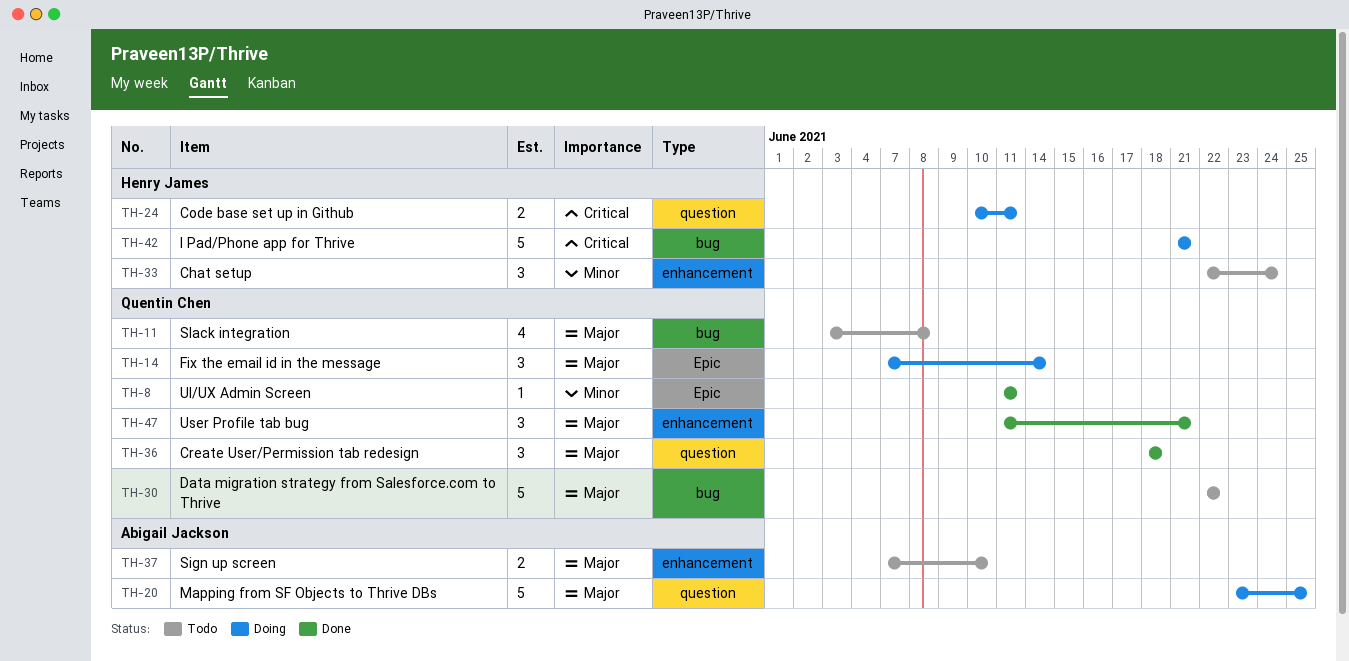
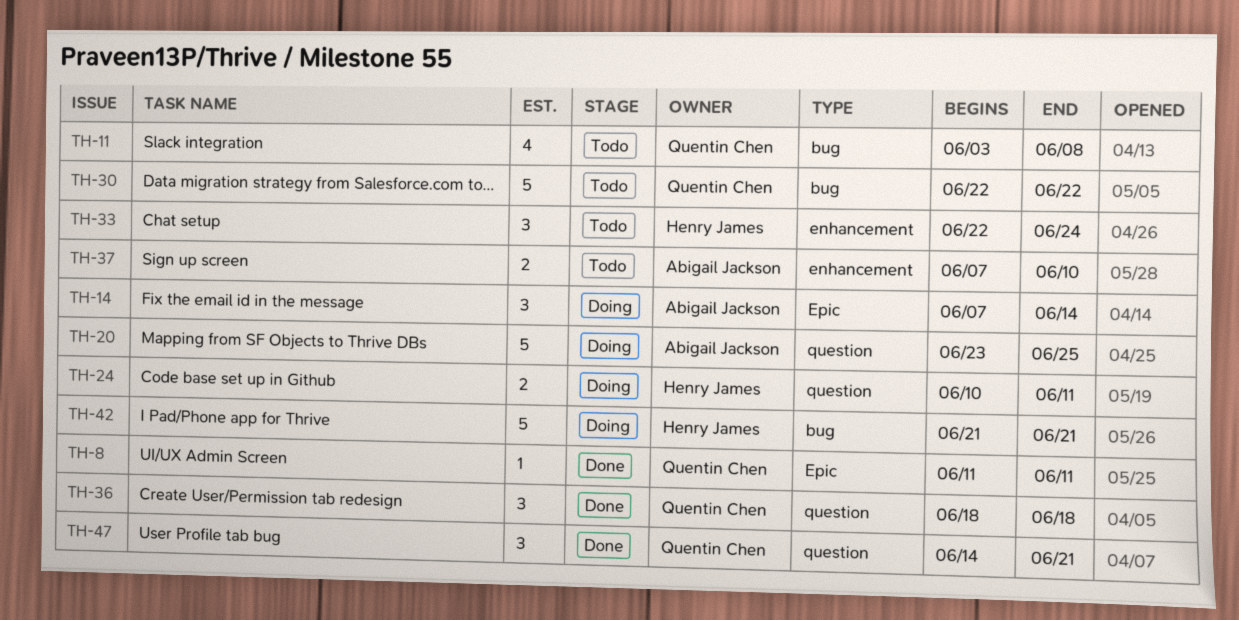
TH-14, owner: Quentin Chen -> Abigail Jackson
TH-47, label: enhancement -> question
TH-47, start: Jun 11 -> Jun 14

